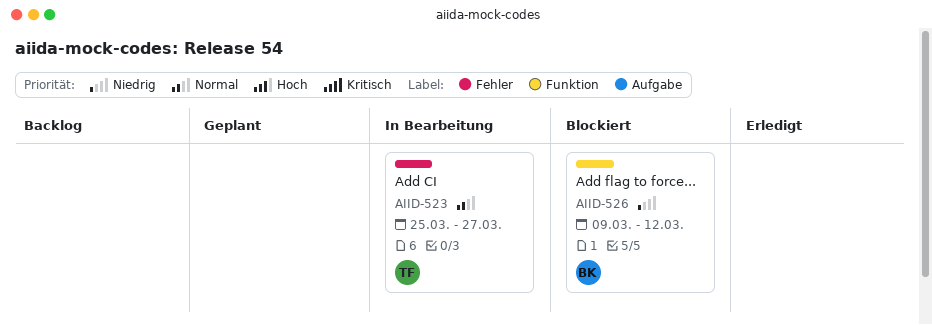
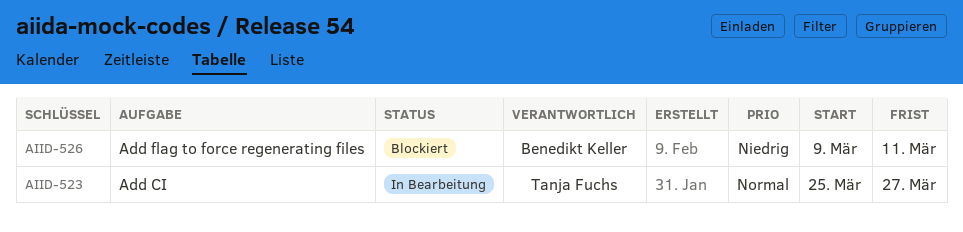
AIID-526, due: Mar 12 -> Mar 11

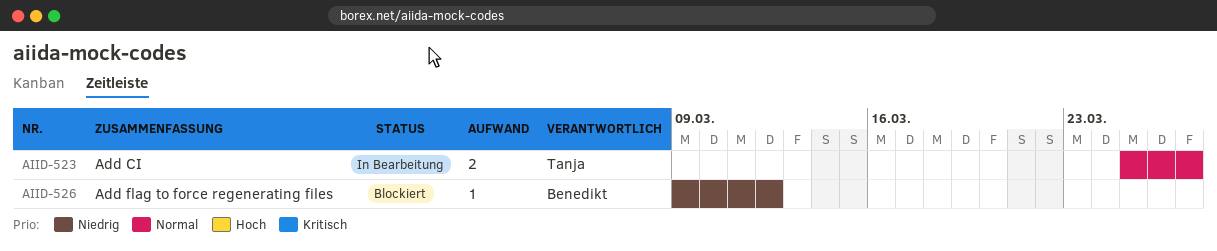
AIID-526, due: Mar 11 -> Mar 12

